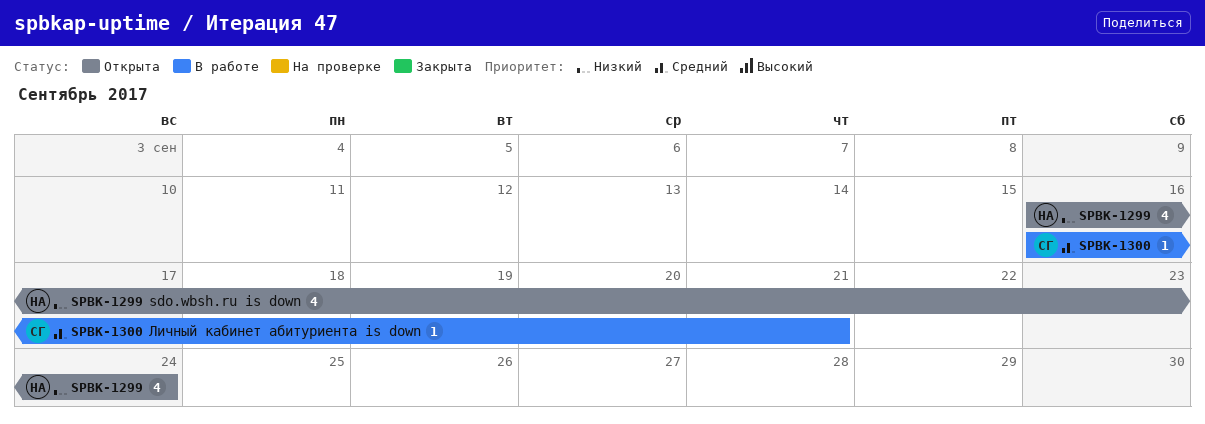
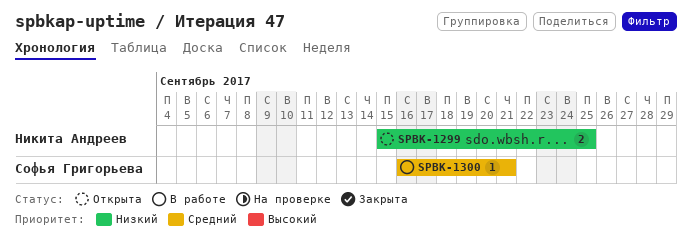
SPBK-1299, estimate: 4 -> 2
SPBK-1299, start: Sep 16 -> Sep 15
SPBK-1299, due: Sep 24 -> Sep 25

